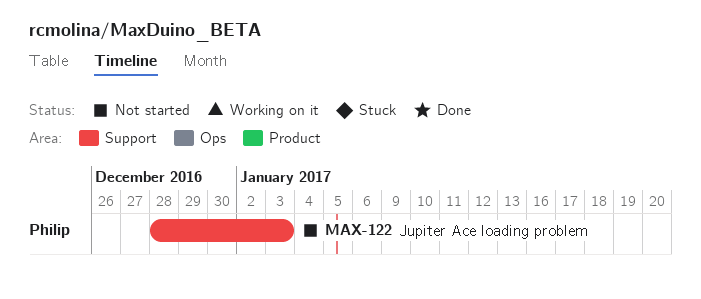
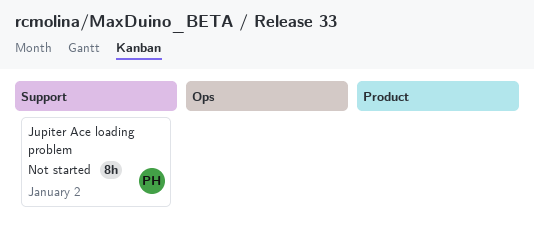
Jupiter Ace loading problem, due: Jan 3 -> Jan 2

